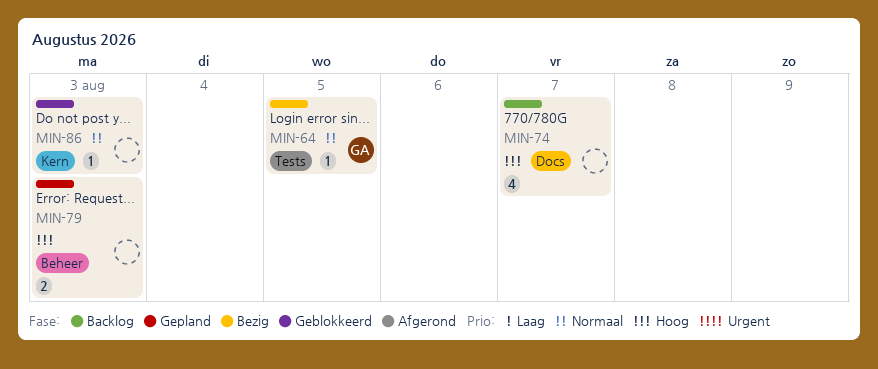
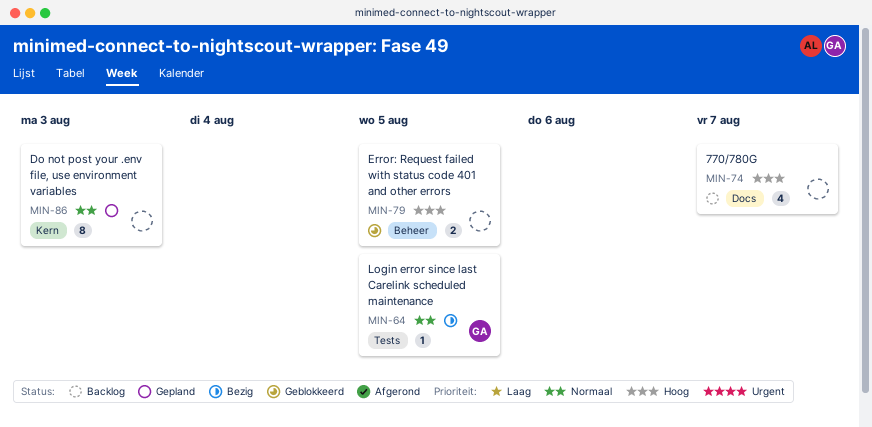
MIN-79, status: Gepland -> Geblokkeerd
MIN-79, due: Aug 3 -> Aug 5
MIN-86, status: Geblokkeerd -> Gepland
MIN-86, estimate: 1 -> 8

